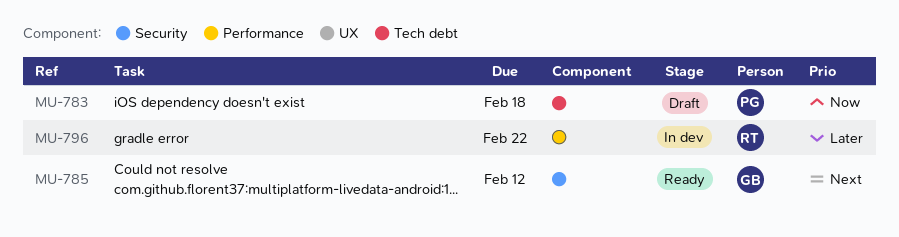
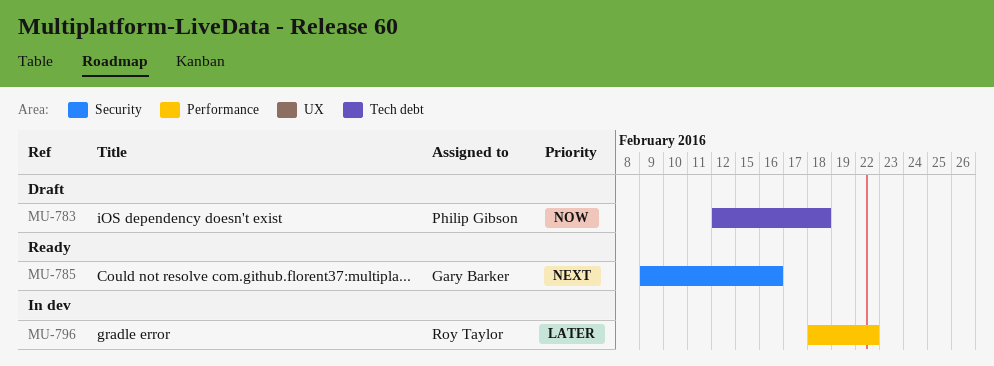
MU-785, due: Feb 12 -> Feb 16

